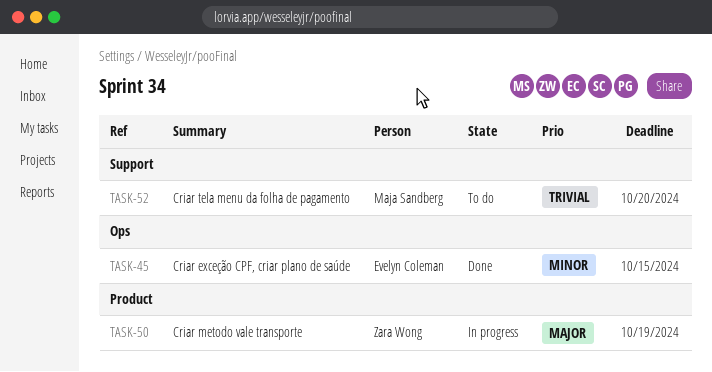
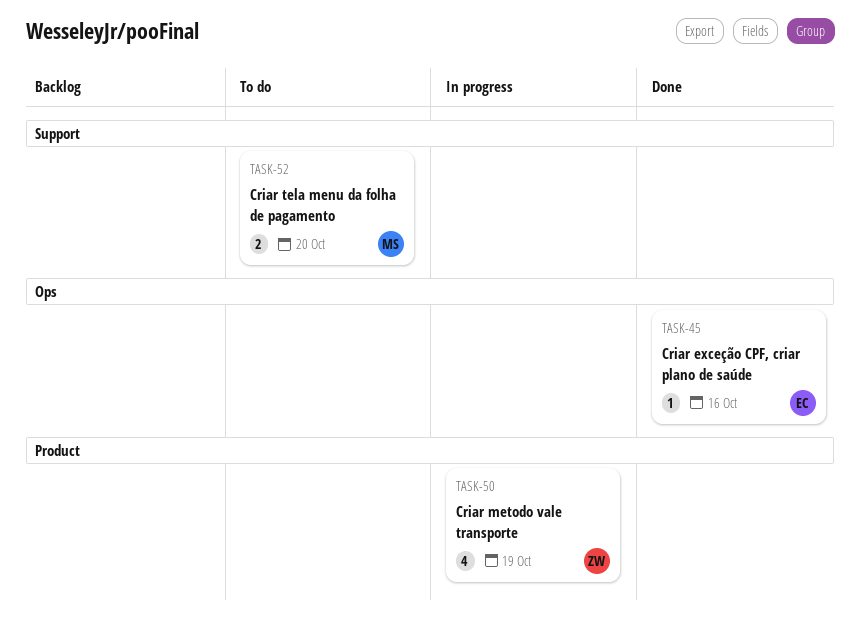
TASK-45, due: Oct 15 -> Oct 16

